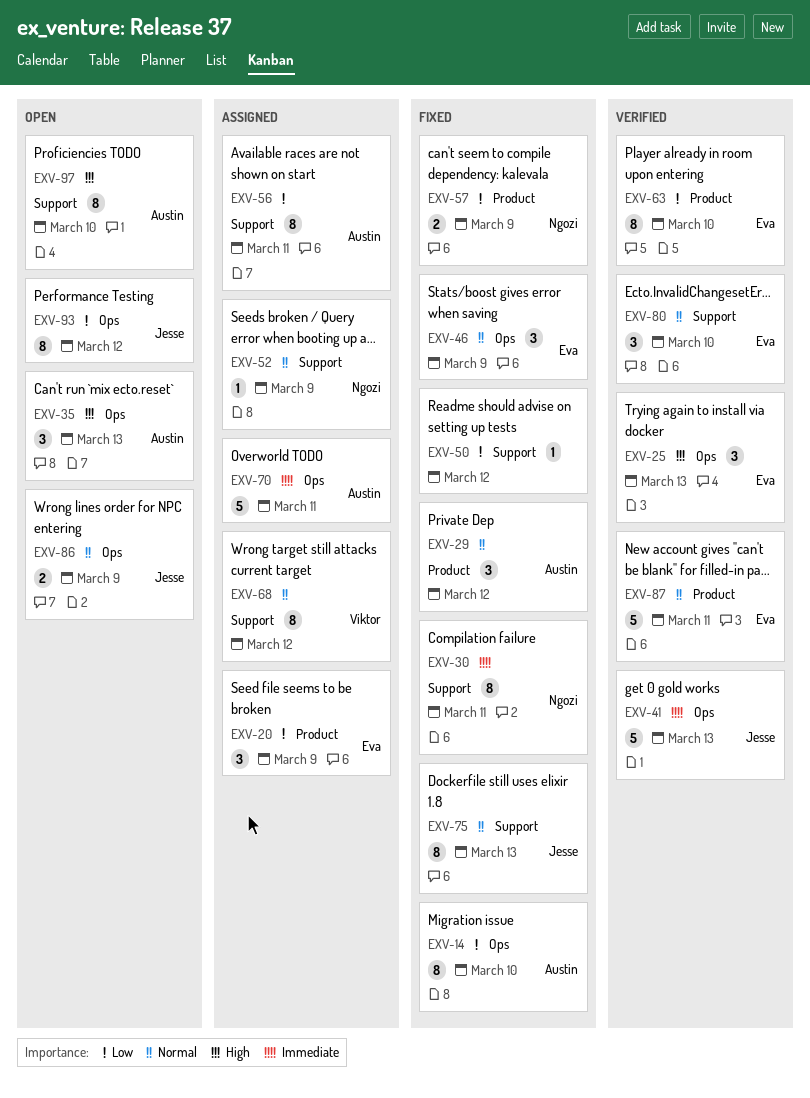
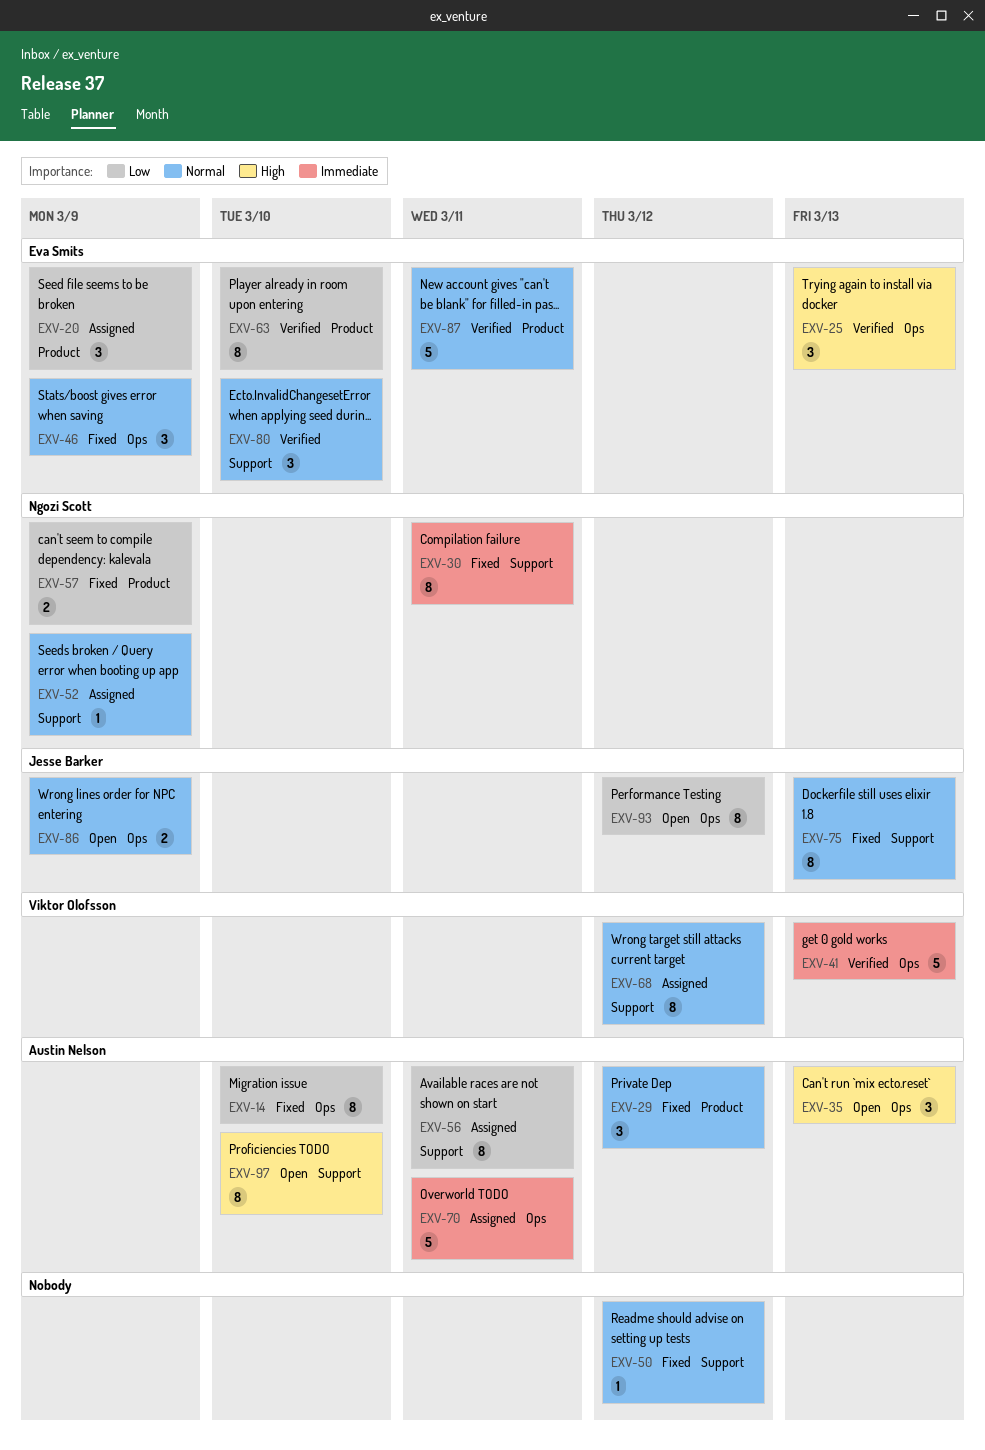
EXV-41, owner: Jesse Barker -> Viktor Olofsson
EXV-50, priority: Low -> Normal

